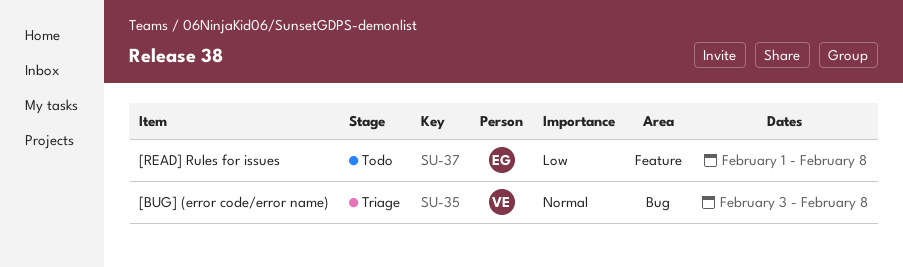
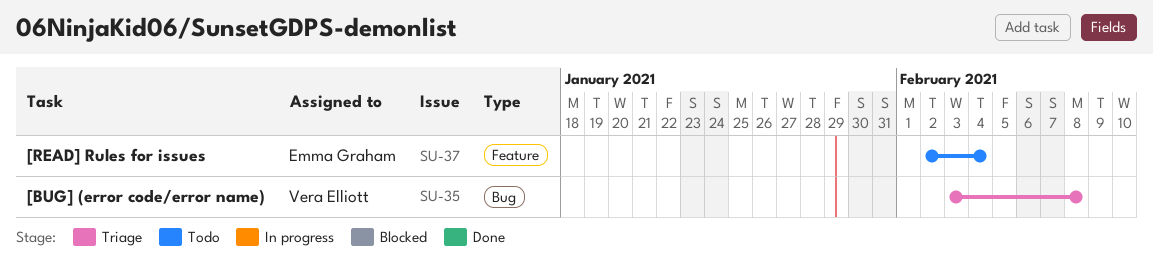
SU-37, start: Feb 1 -> Feb 2
SU-37, due: Feb 8 -> Feb 4

